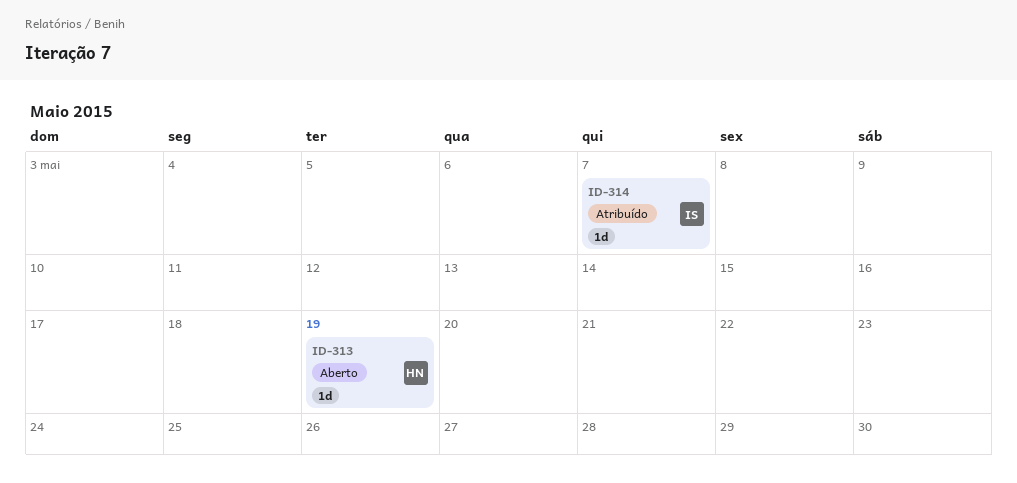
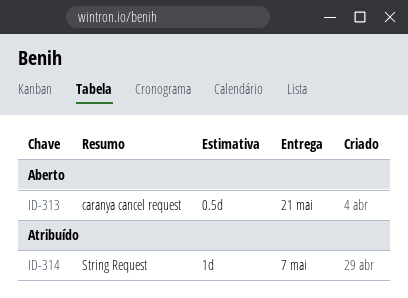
ID-313, estimate: 1d -> 0.5d
ID-313, due: May 19 -> May 21

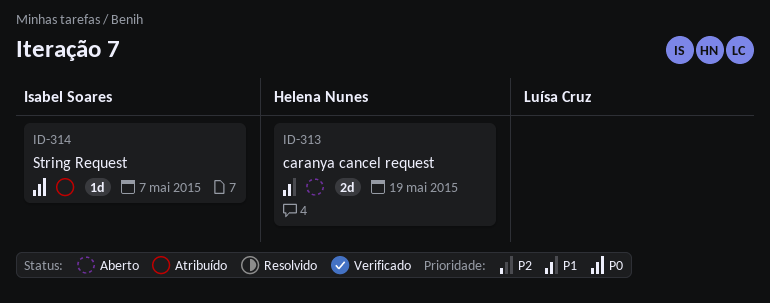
ID-313, estimate: 0.5d -> 2d
ID-313, due: May 21 -> May 19

